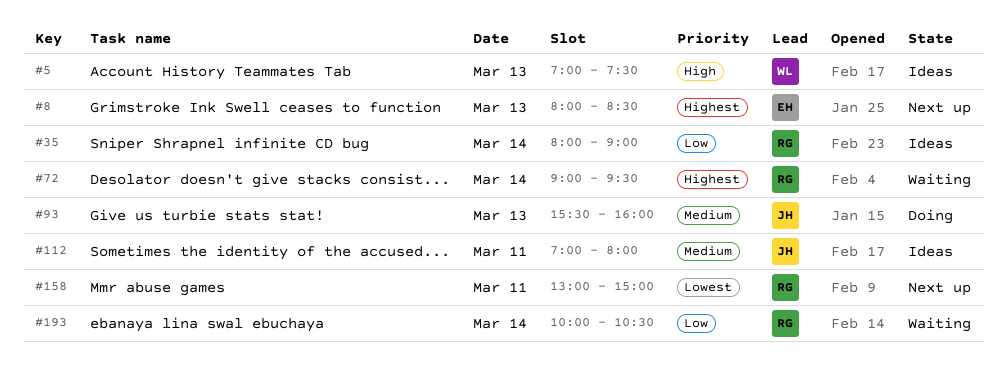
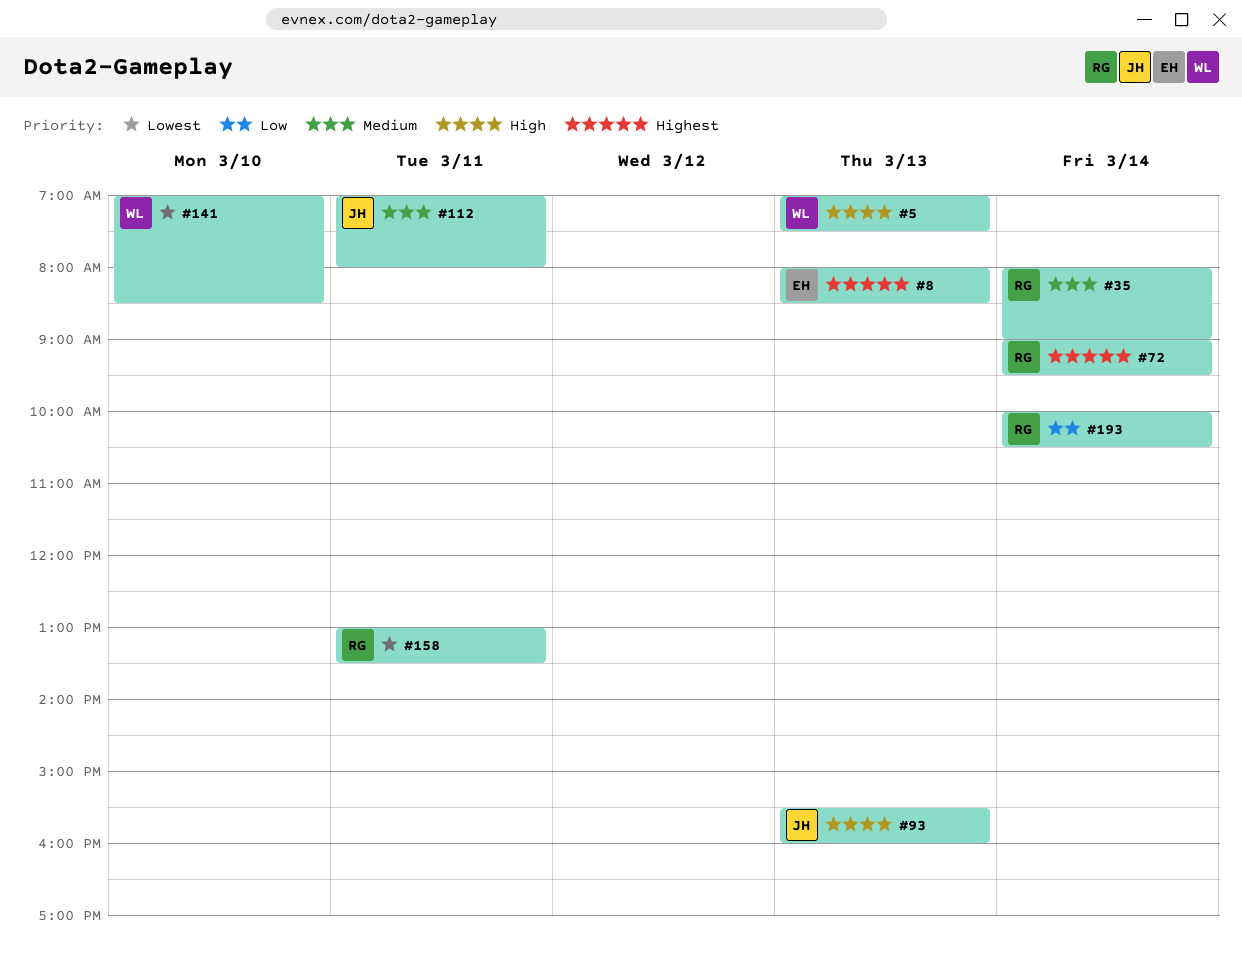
#35, priority: Low -> Medium
#93, priority: Medium -> High
#141: none -> present
#158, ends: 15:00 -> 13:30

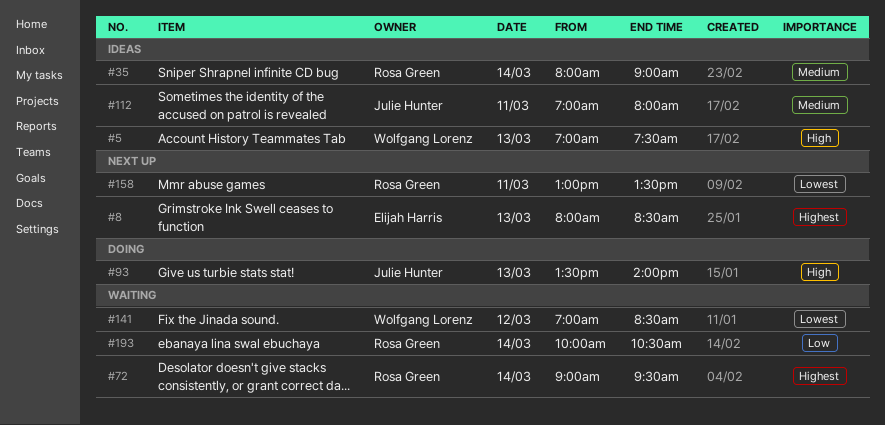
#93, begins: 15:30 -> 13:30
#93, ends: 16:00 -> 14:00
#141, day: Mar 10 -> Mar 12

